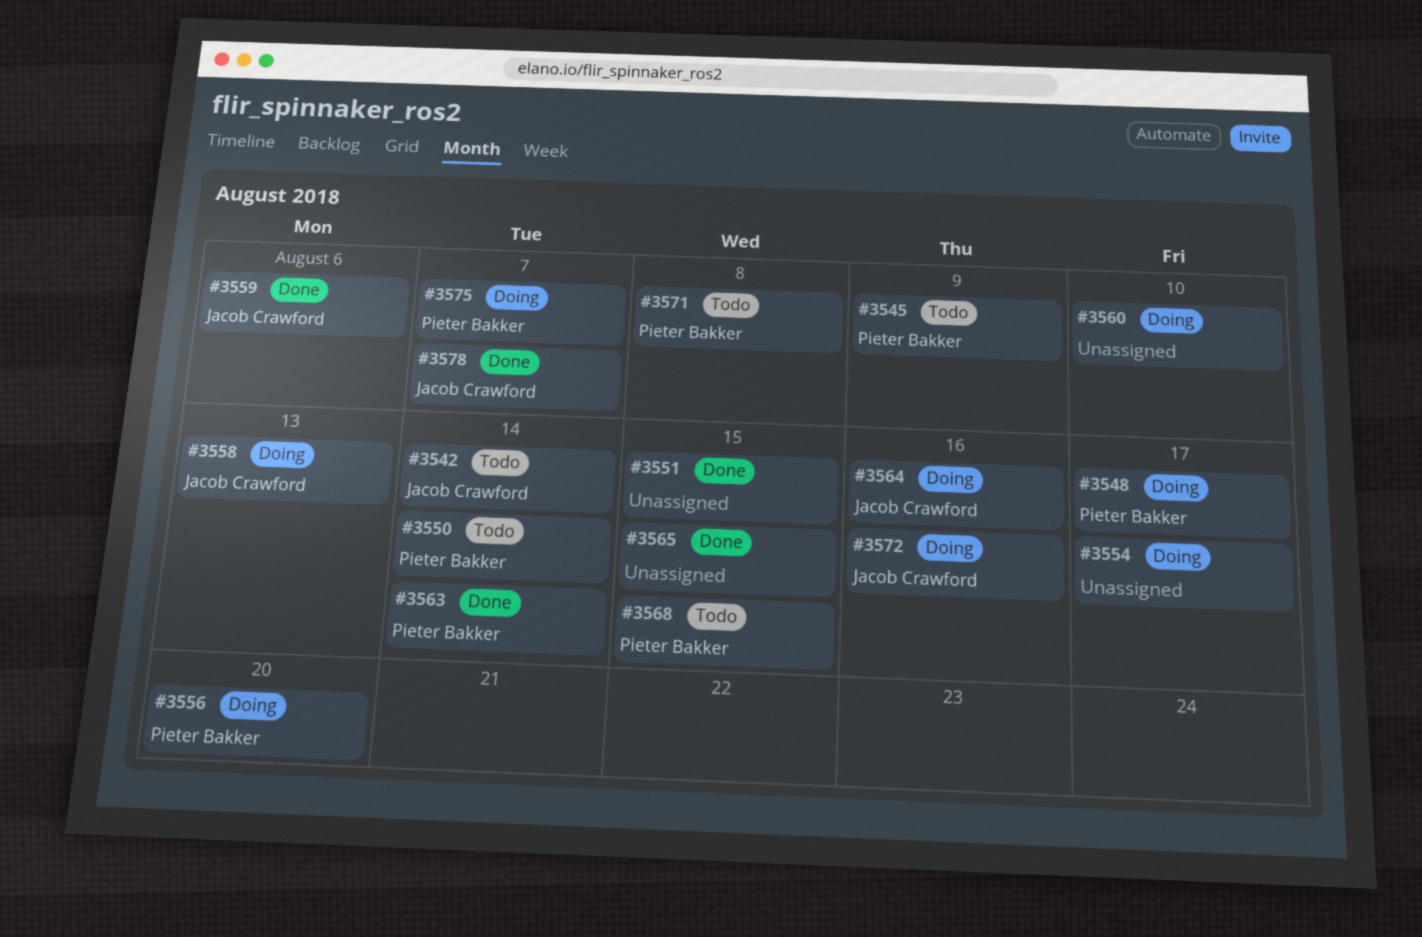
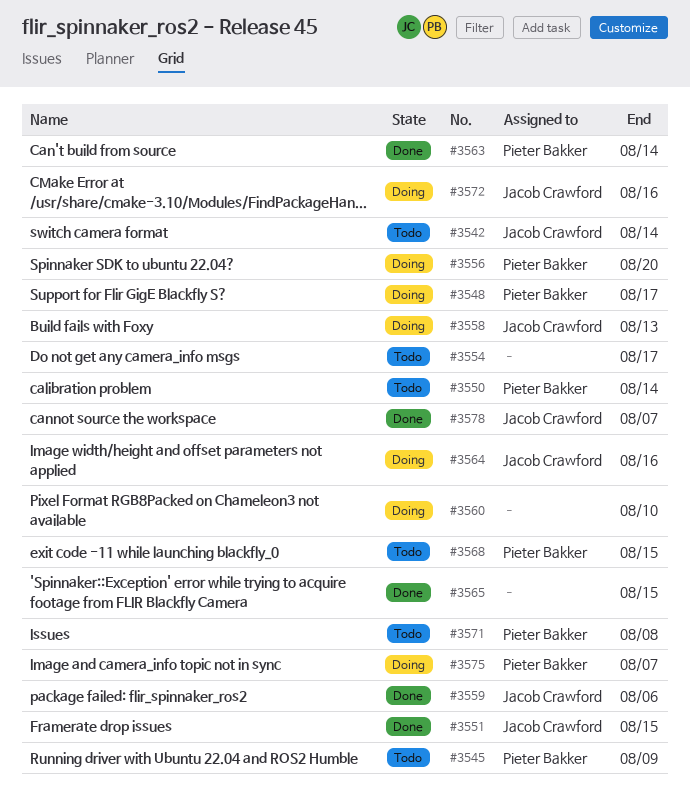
#3551, owner: none -> Jacob Crawford
#3554, status: Doing -> Todo

